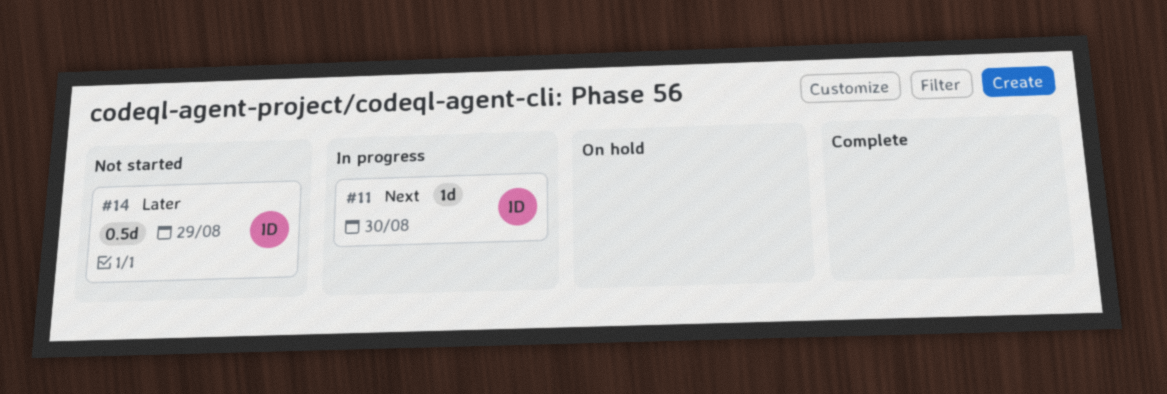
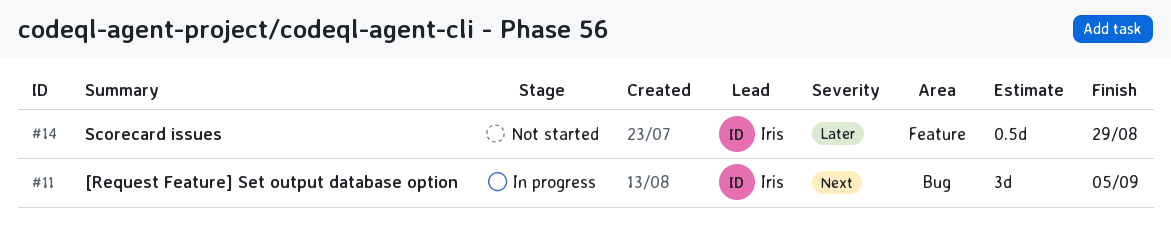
#11, estimate: 1d -> 3d
#11, due: Aug 30 -> Sep 5

